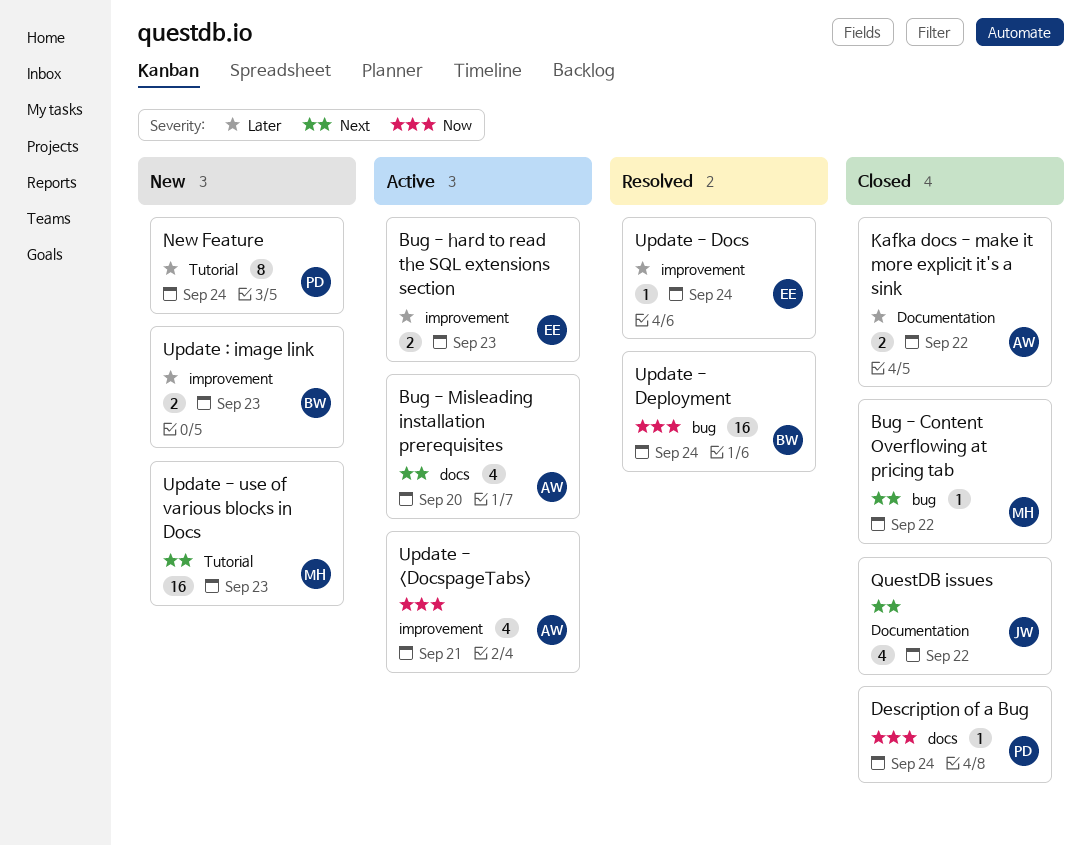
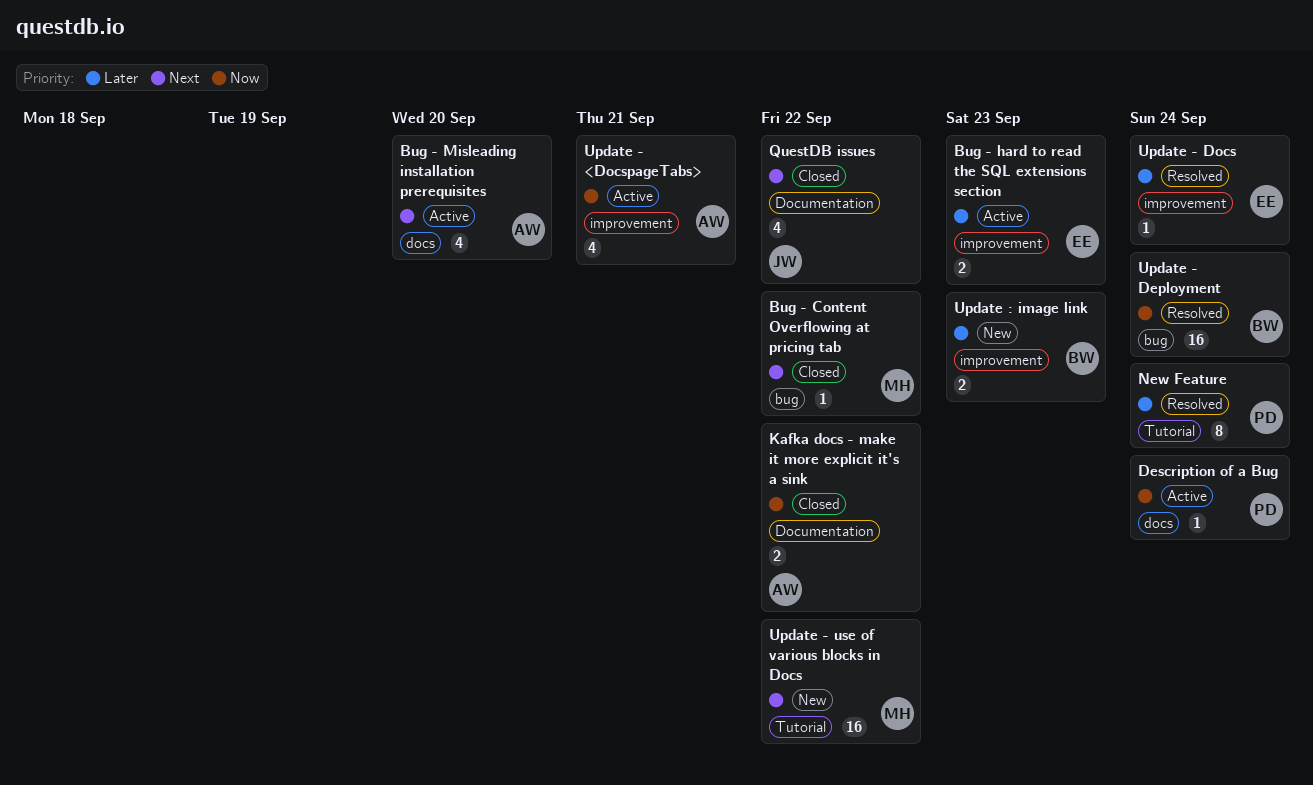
Description of a Bug, status: Closed -> Active
Kafka docs - make it more explicit it's a sink, priority: Later -> Now
New Feature, status: New -> Resolved
Update - use of various blocks in Docs, due: Sep 23 -> Sep 22

